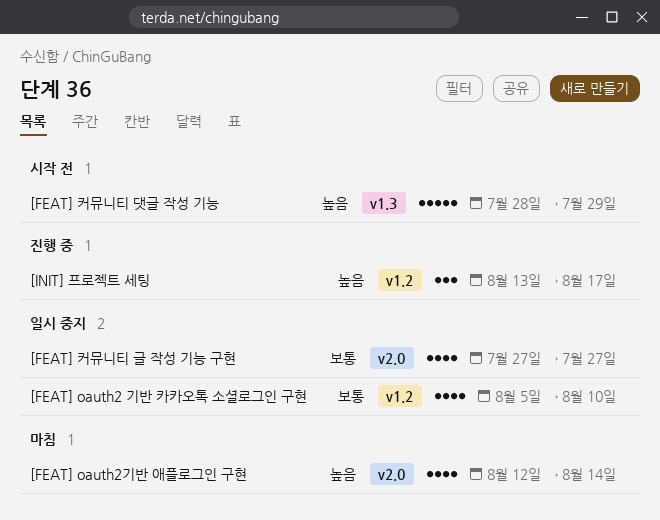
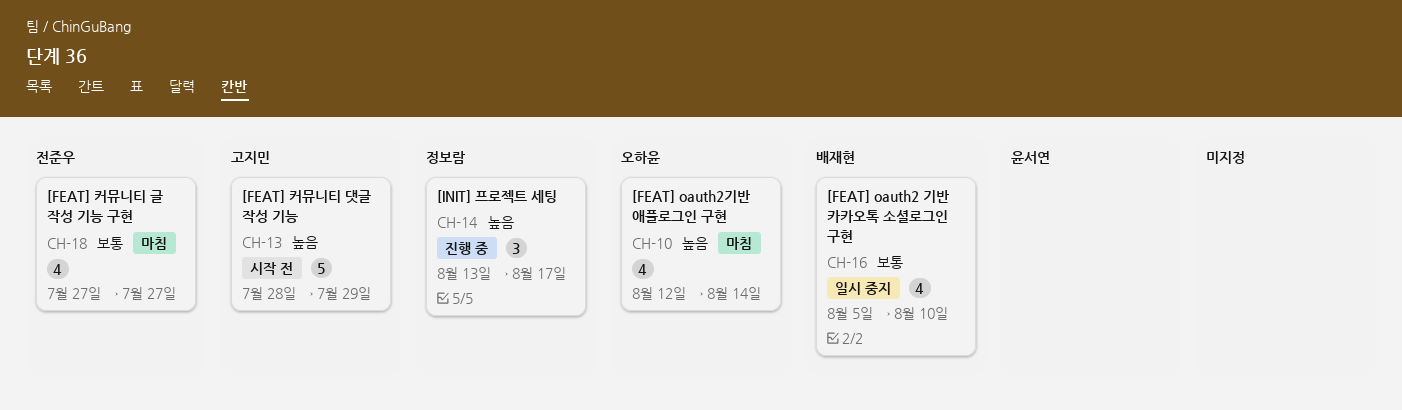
[FEAT] 커뮤니티 글 작성 기능 구현, status: 일시 중지 -> 마침

